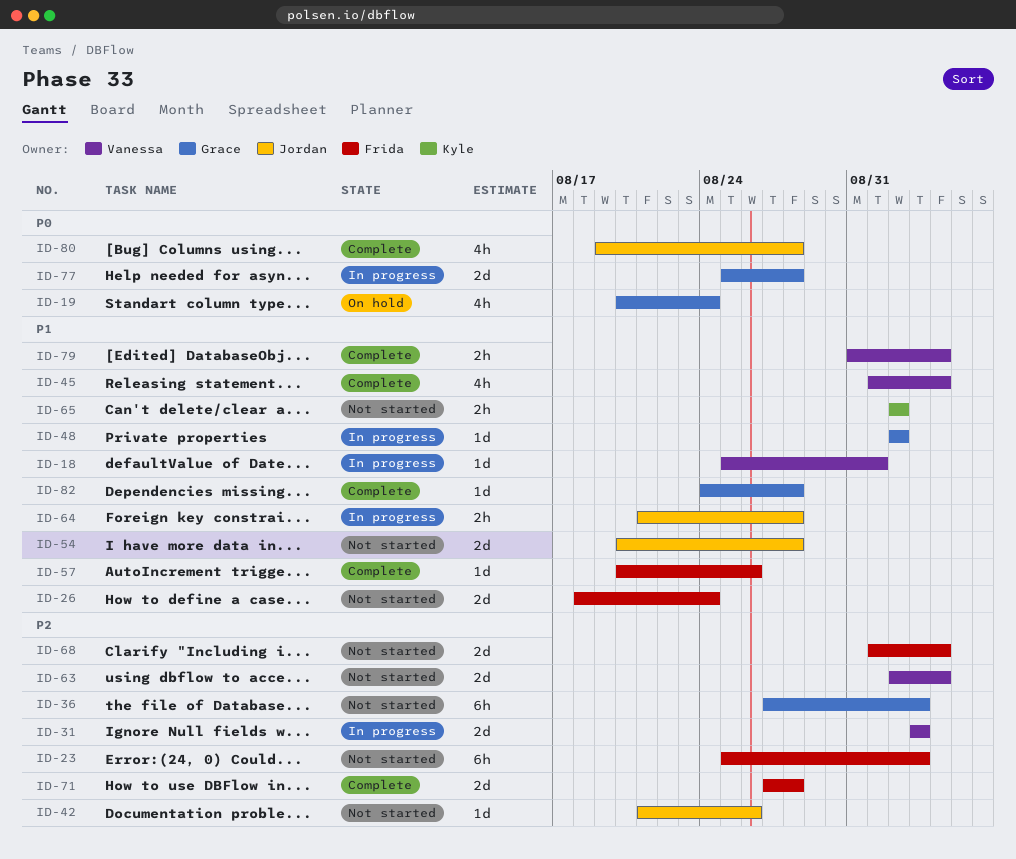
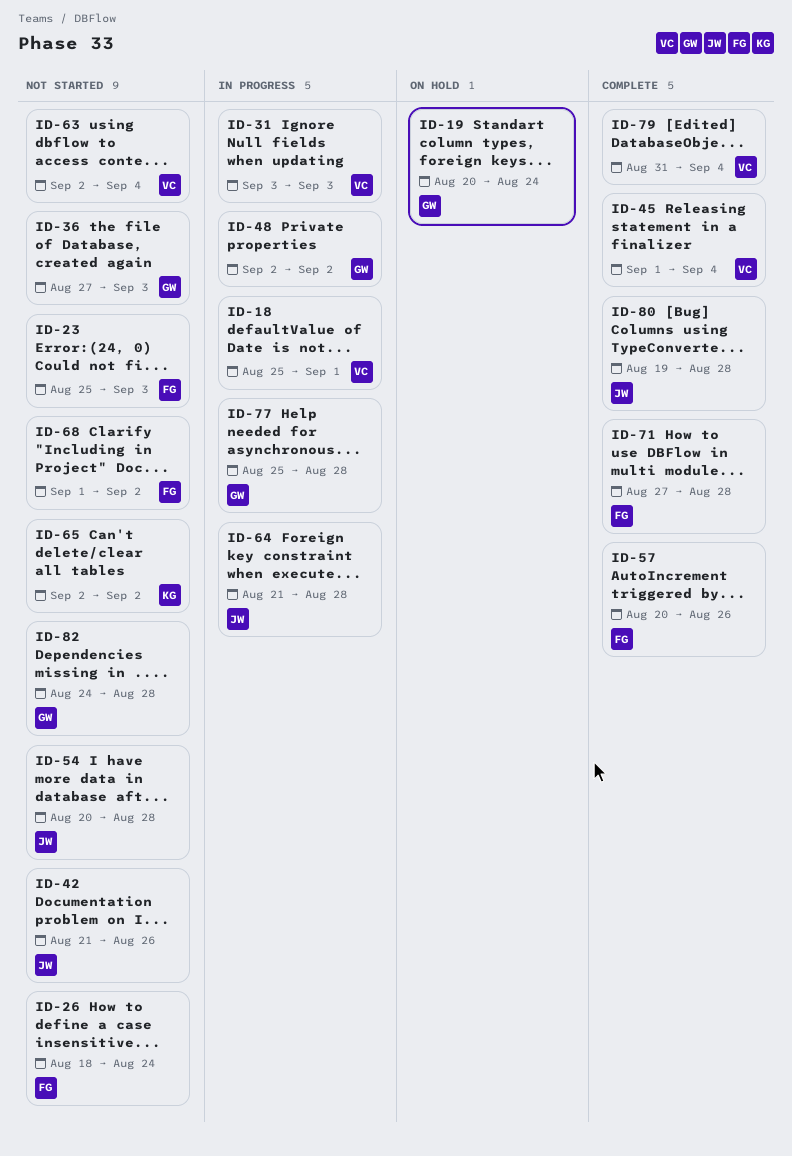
ID-68, due: Sep 4 -> Sep 2
ID-82, status: Complete -> Not started

